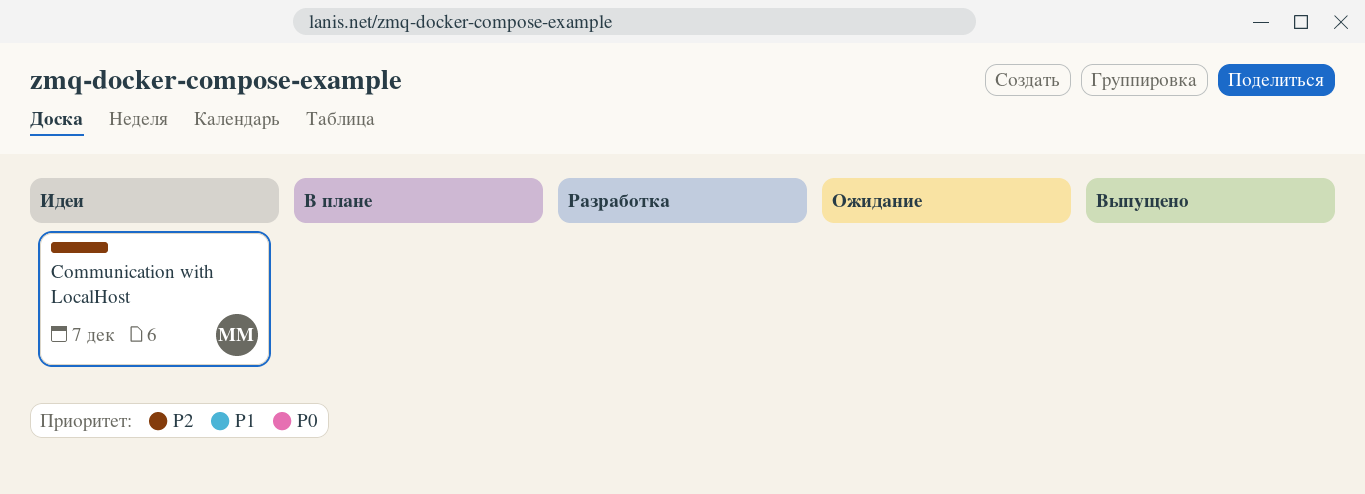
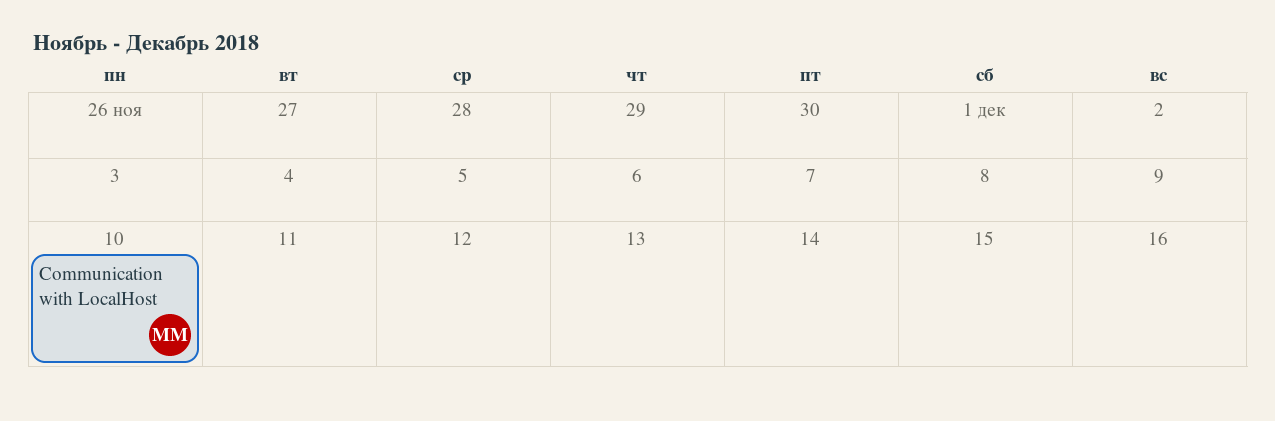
Communication with LocalHost, due: Dec 7 -> Dec 10

